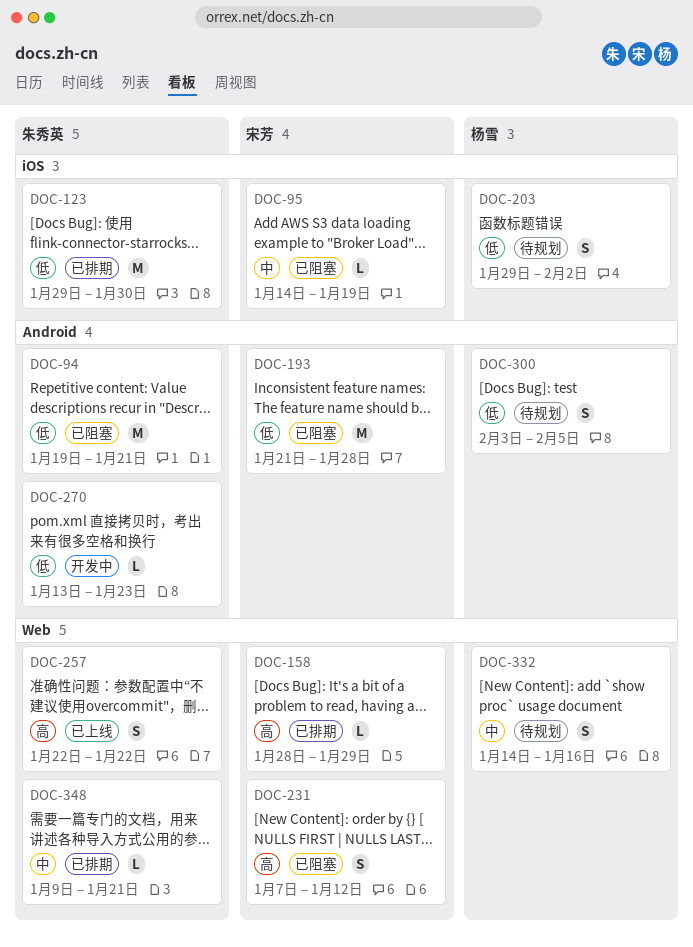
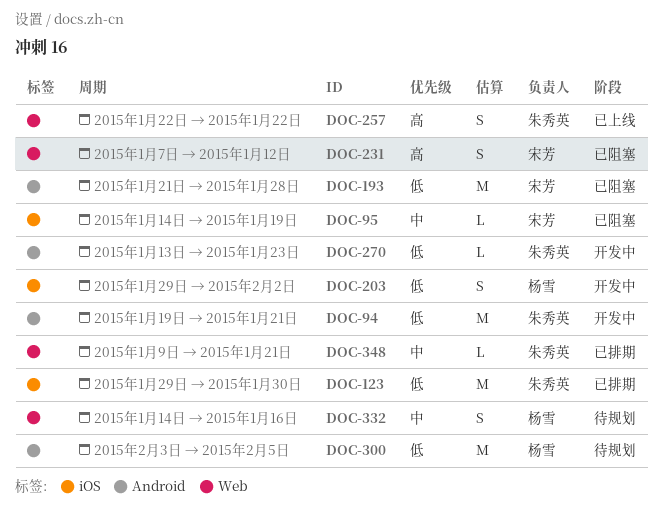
DOC-94, status: 已阻塞 -> 开发中
DOC-158: present -> none
DOC-203, status: 待规划 -> 开发中
DOC-300, estimate: S -> M

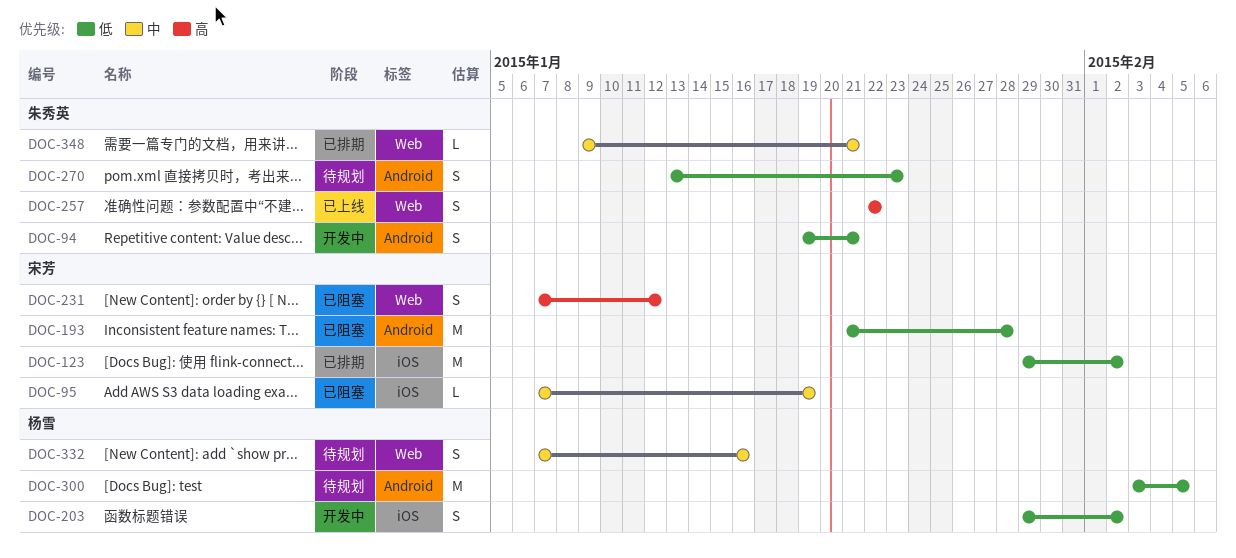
DOC-94, estimate: M -> S
DOC-95, start: Jan 14 -> Jan 7
DOC-123, owner: 朱秀英 -> 宋芳
DOC-123, due: Jan 30 -> Feb 2
DOC-270, status: 开发中 -> 待规划
DOC-270, estimate: L -> S
DOC-332, start: Jan 14 -> Jan 7

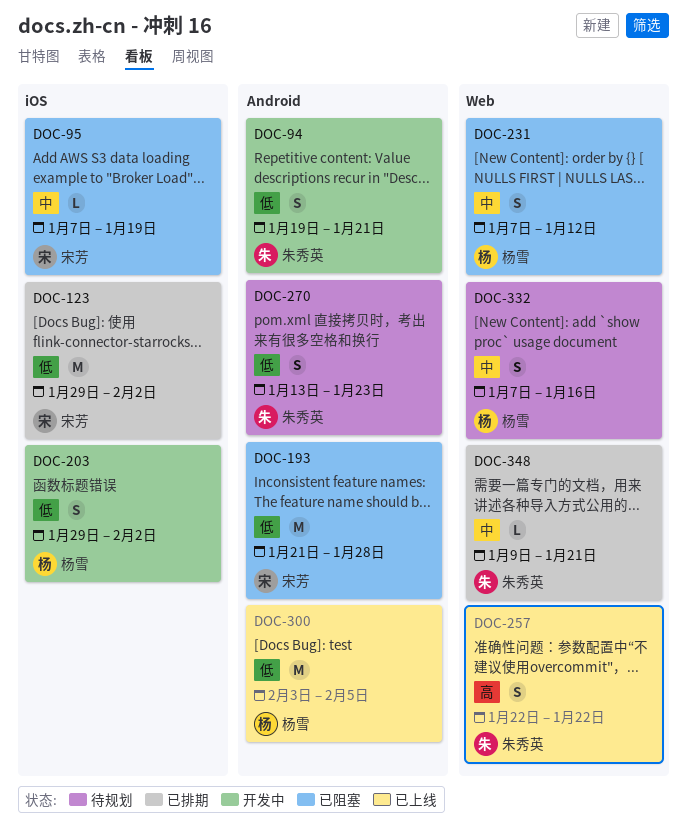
DOC-231, owner: 宋芳 -> 杨雪
DOC-231, priority: 高 -> 中
DOC-300, status: 待规划 -> 已上线

